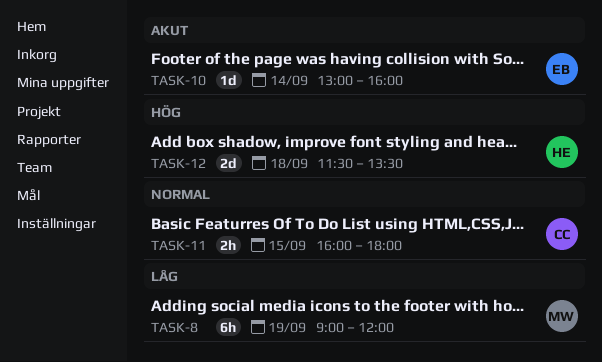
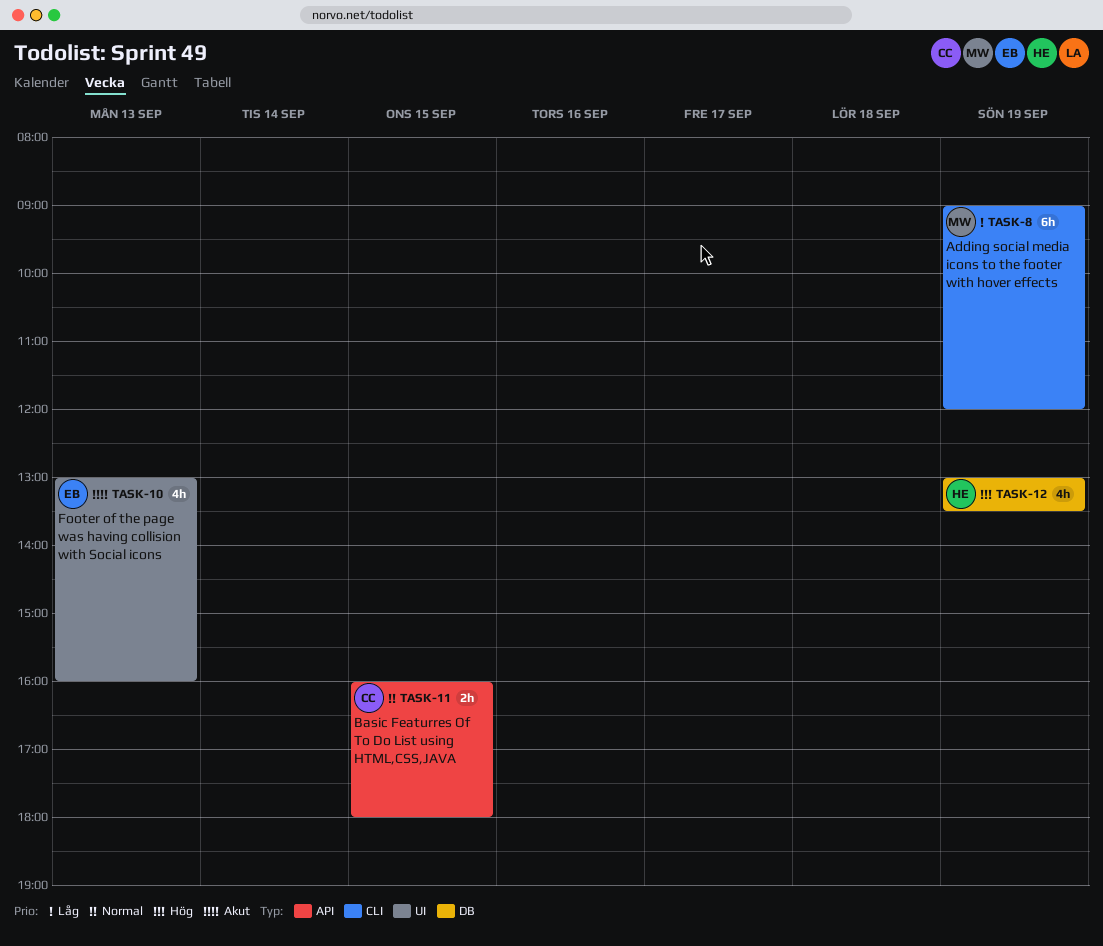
TASK-10, estimate: 1d -> 4h
TASK-10, day: Sep 14 -> Sep 13
TASK-12, estimate: 2d -> 4h
TASK-12, day: Sep 18 -> Sep 19
TASK-12, begins: 11:30 -> 13:00

